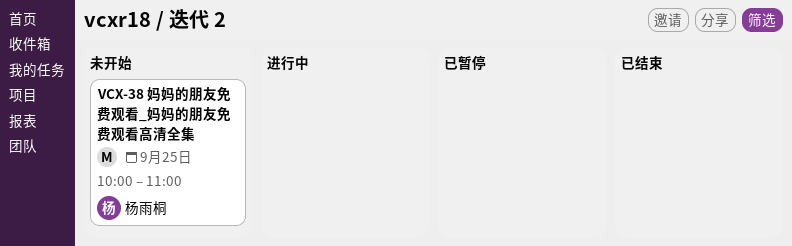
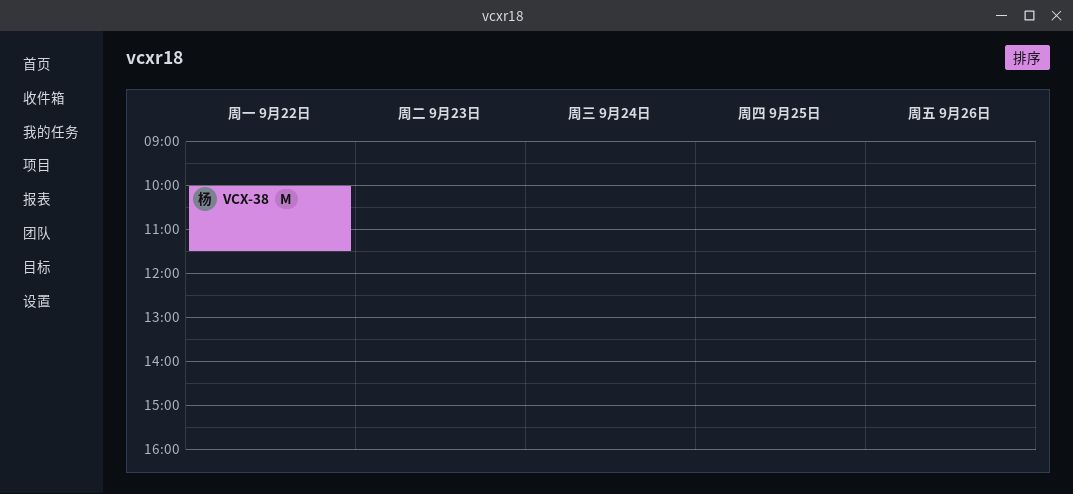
VCX-38, day: Sep 25 -> Sep 22
VCX-38, ends: 11:00 -> 11:30

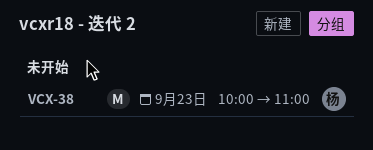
VCX-38, day: Sep 22 -> Sep 23
VCX-38, ends: 11:30 -> 11:00

